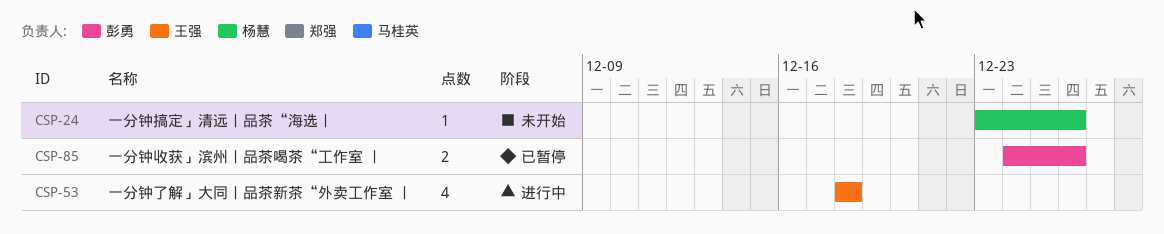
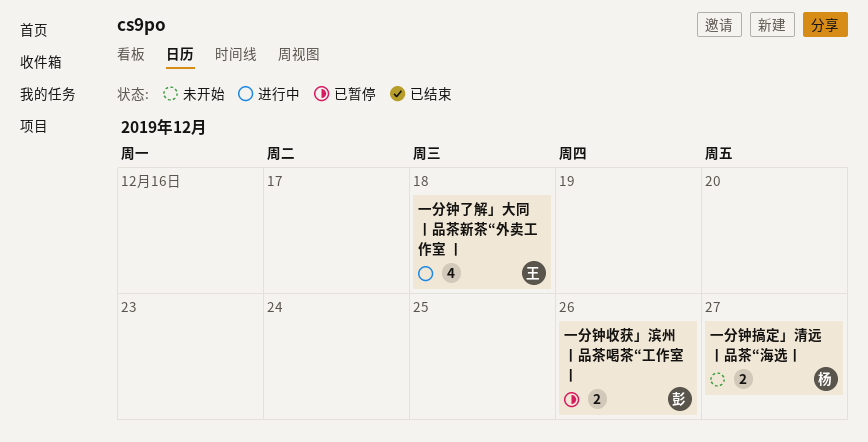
一分钟搞定」清远丨品茶“海选丨, estimate: 1 -> 2
一分钟搞定」清远丨品茶“海选丨, due: Dec 26 -> Dec 27

